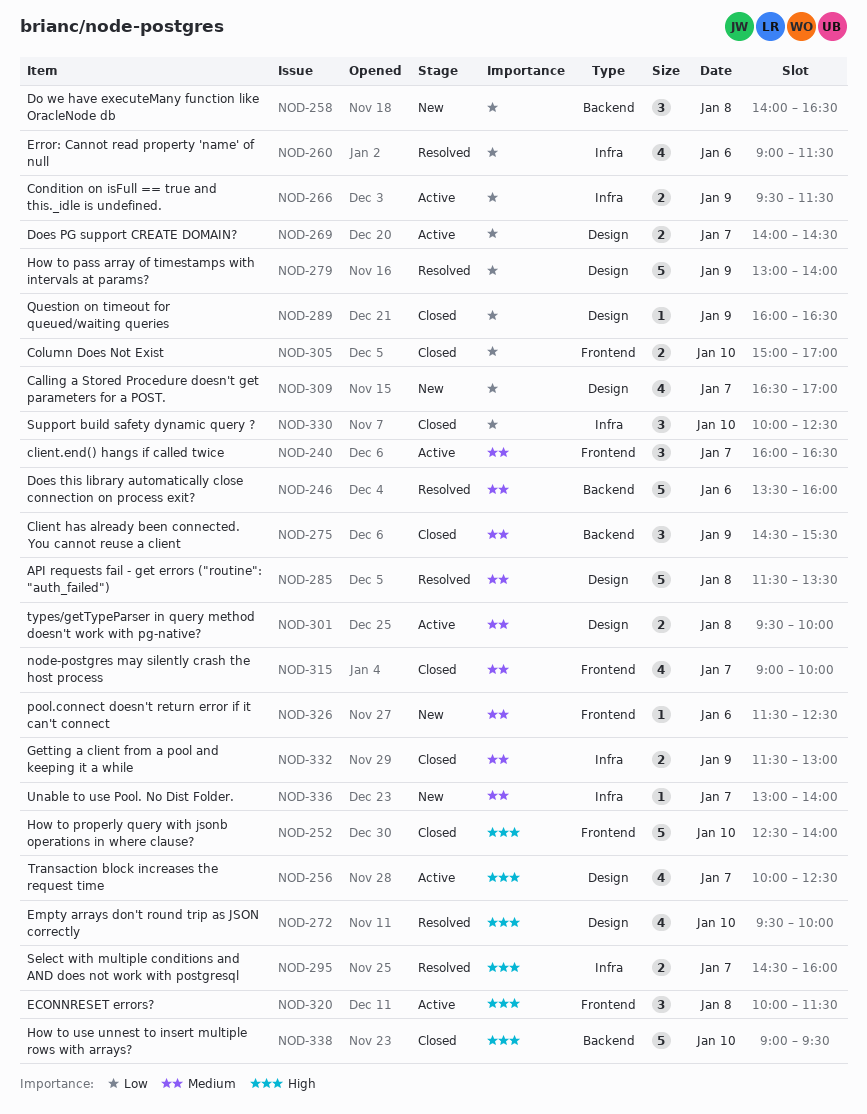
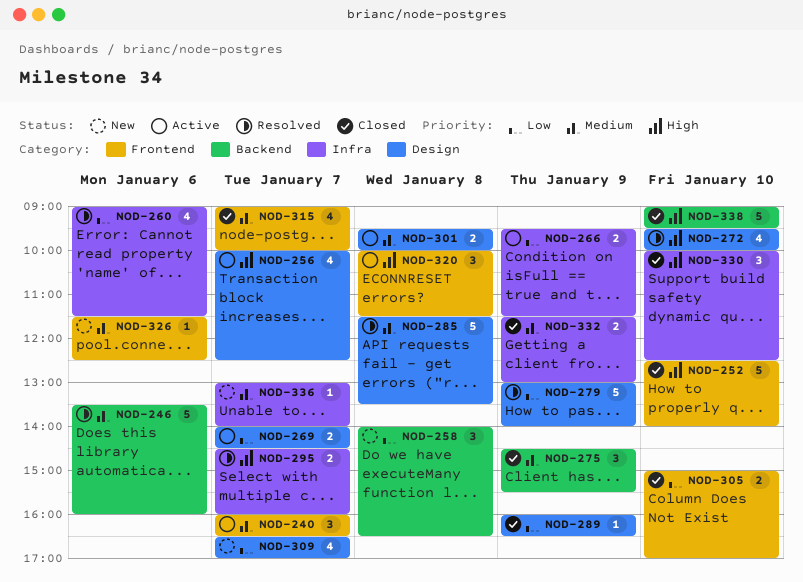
NOD-330, priority: Low -> High

